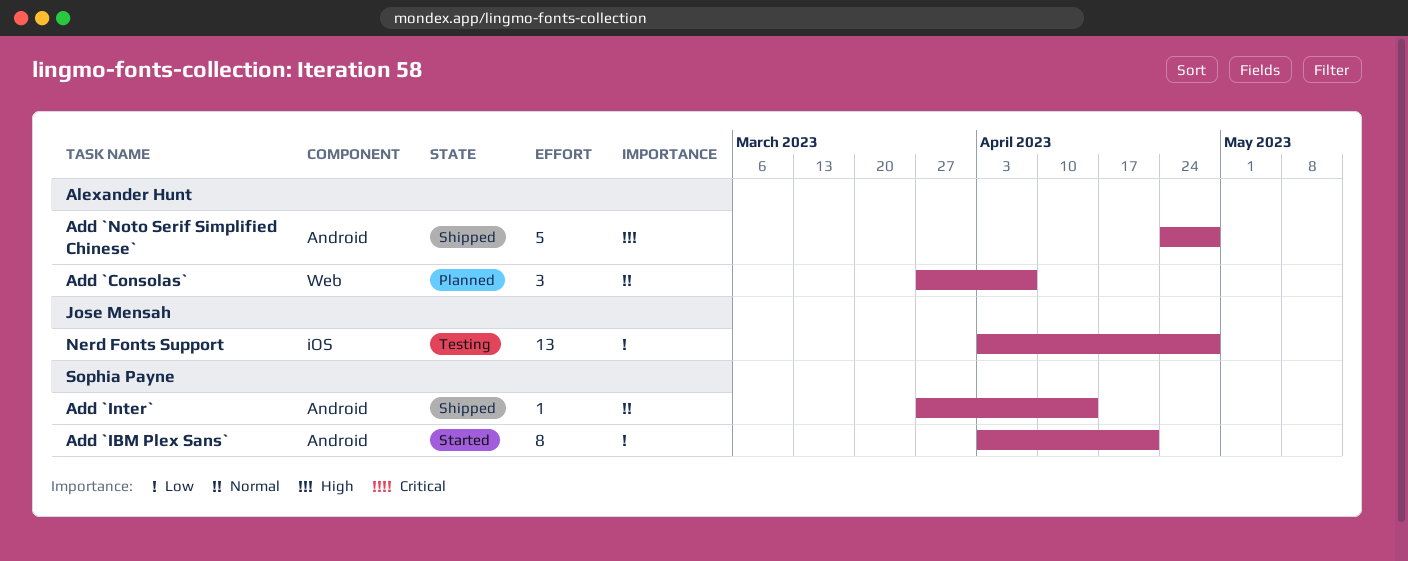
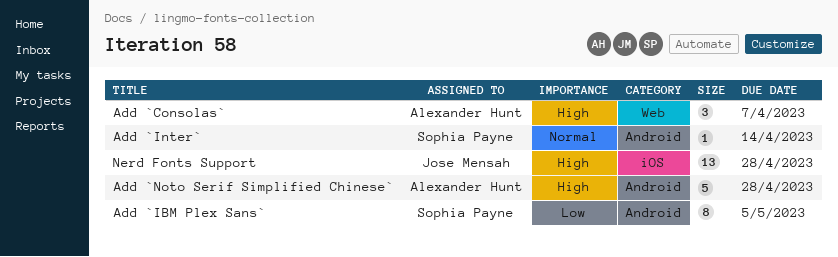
Add `Consolas`, priority: Normal -> High
Add `IBM Plex Sans`, due: Apr 21 -> May 5
Nerd Fonts Support, priority: Low -> High

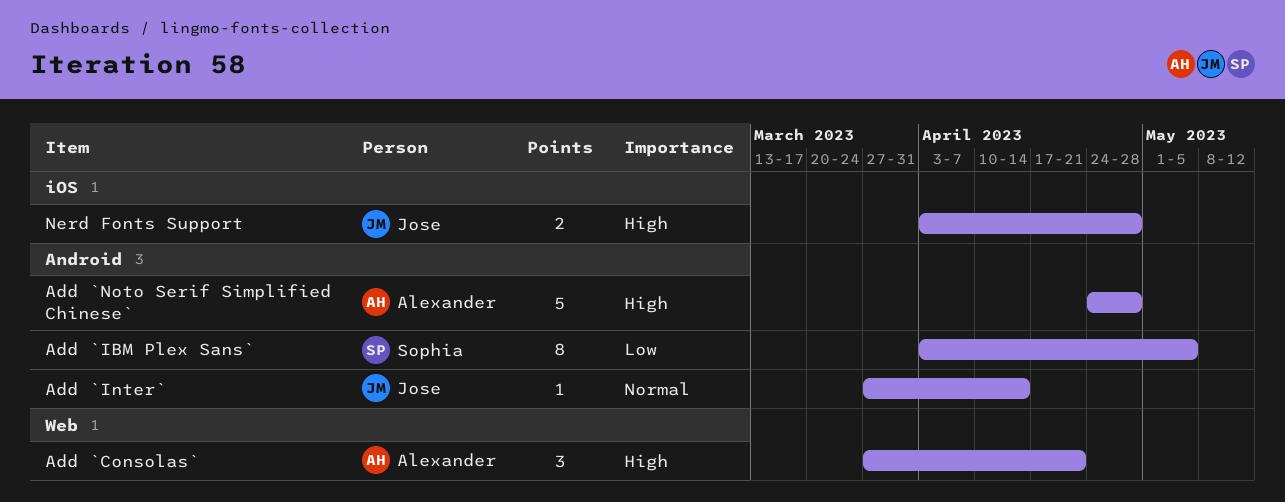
Add `Consolas`, due: Apr 7 -> Apr 21
Add `Inter`, owner: Sophia Payne -> Jose Mensah
Nerd Fonts Support, estimate: 13 -> 2

